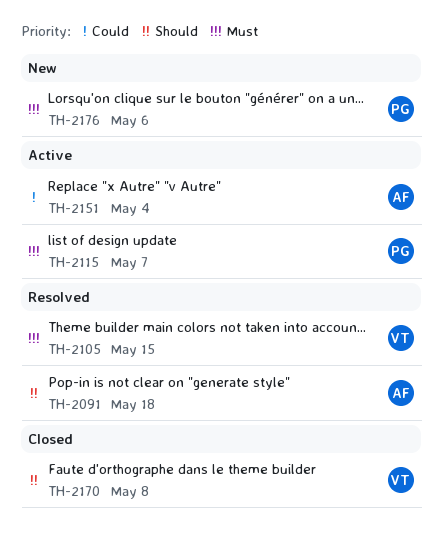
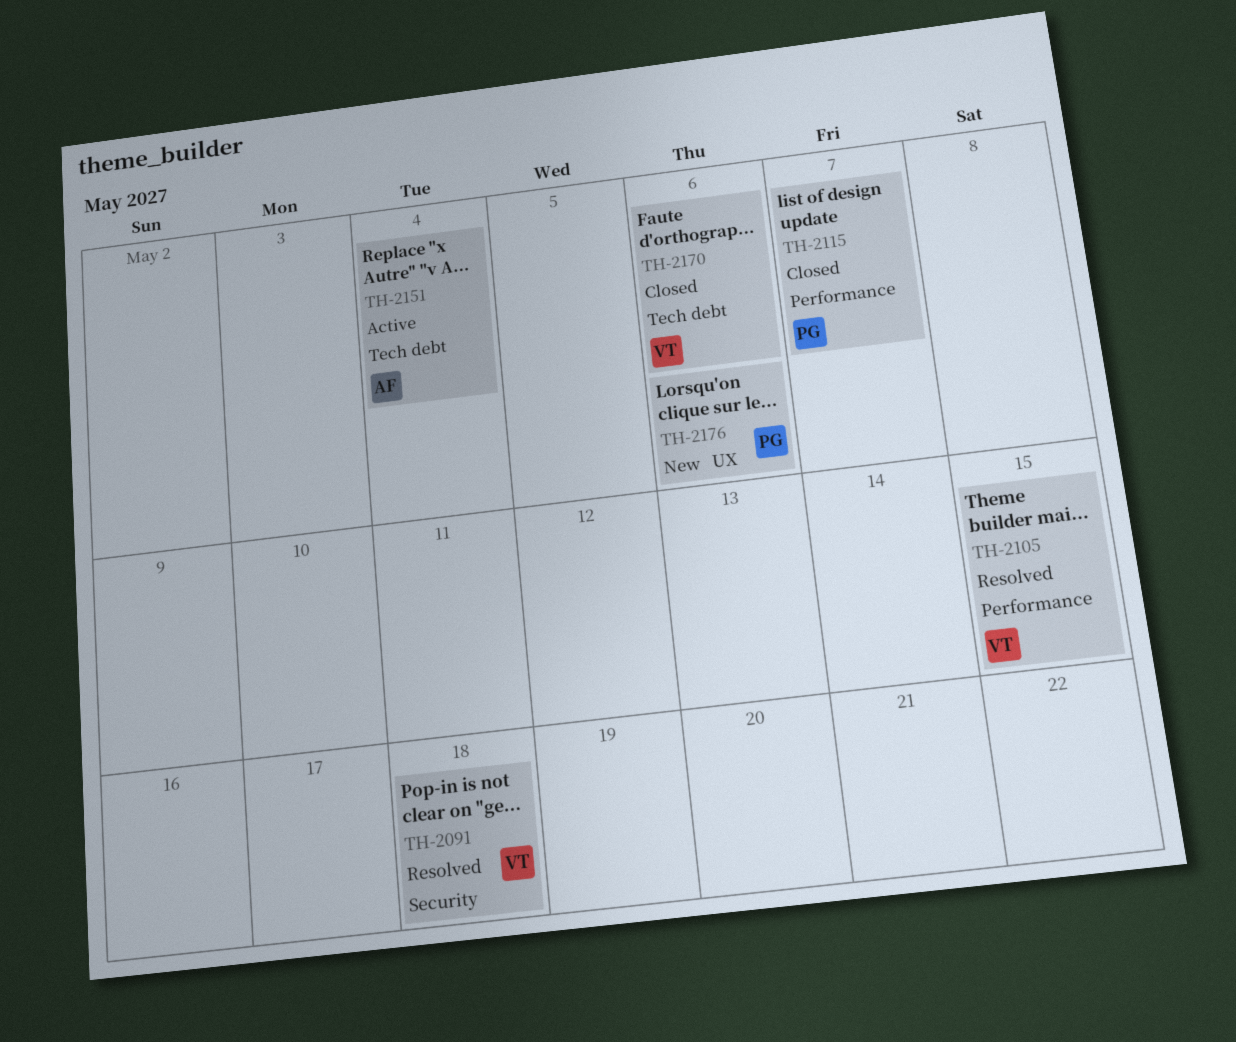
TH-2091, owner: AF -> VT
TH-2115, status: Active -> Closed
TH-2170, due: May 8 -> May 6

